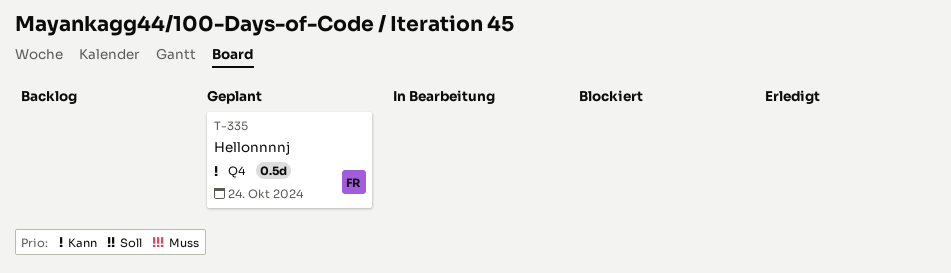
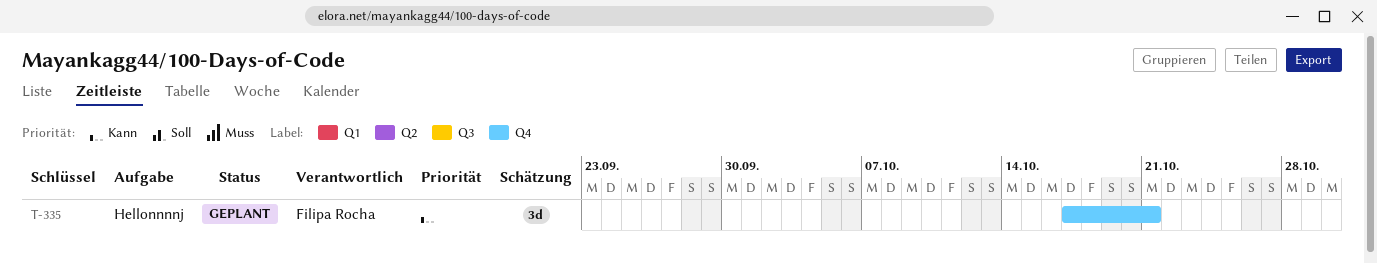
T-335, estimate: 0.5d -> 3d
T-335, due: Oct 24 -> Oct 21

